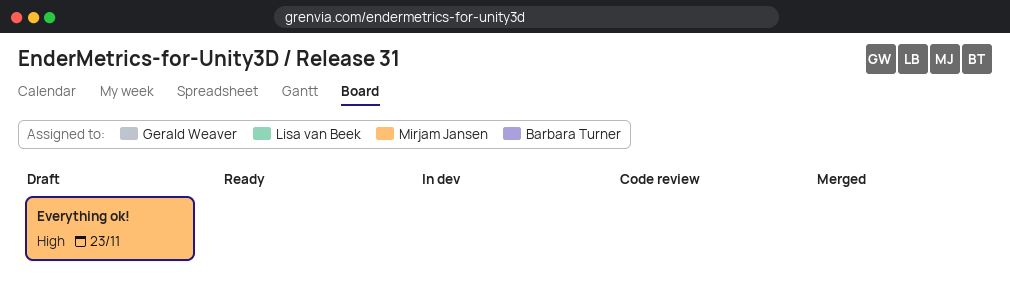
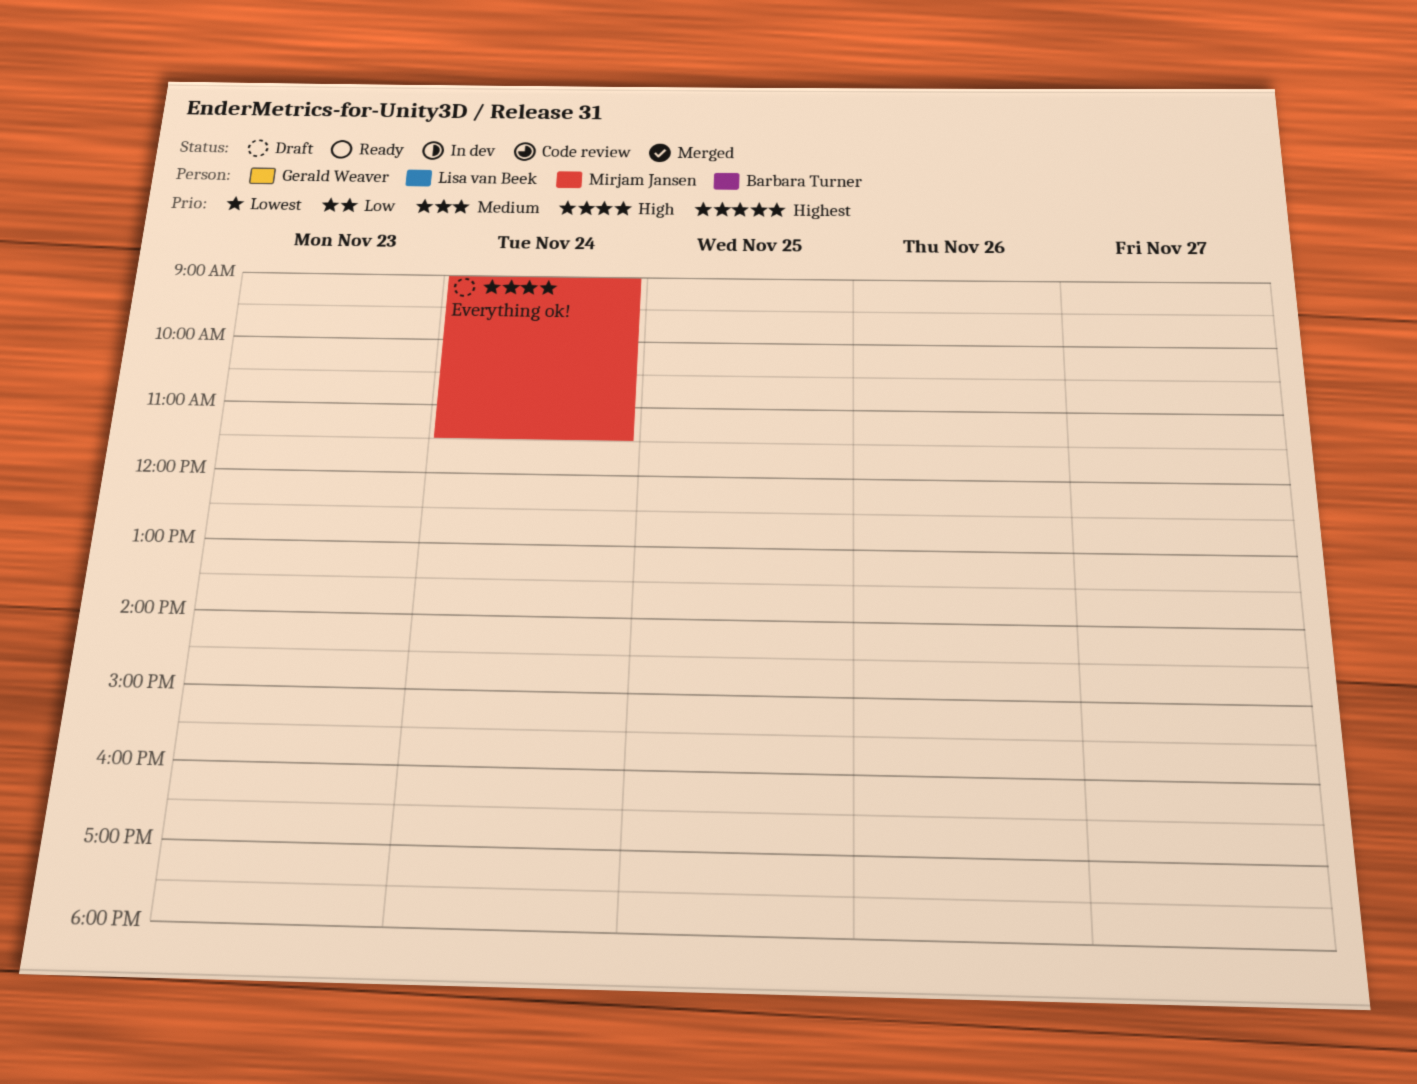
Everything ok!, day: Nov 23 -> Nov 24

